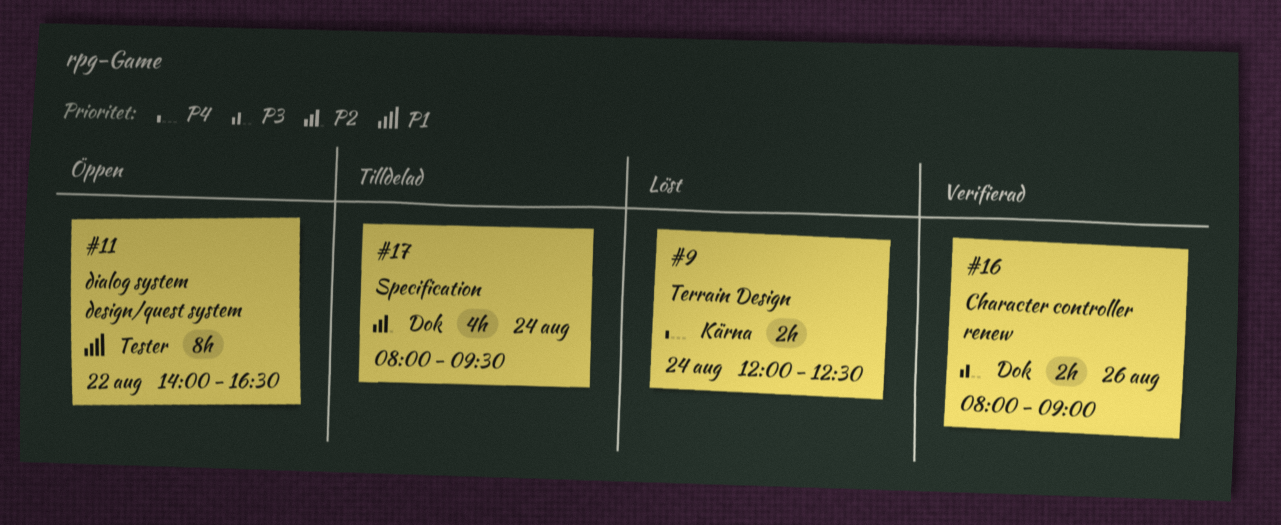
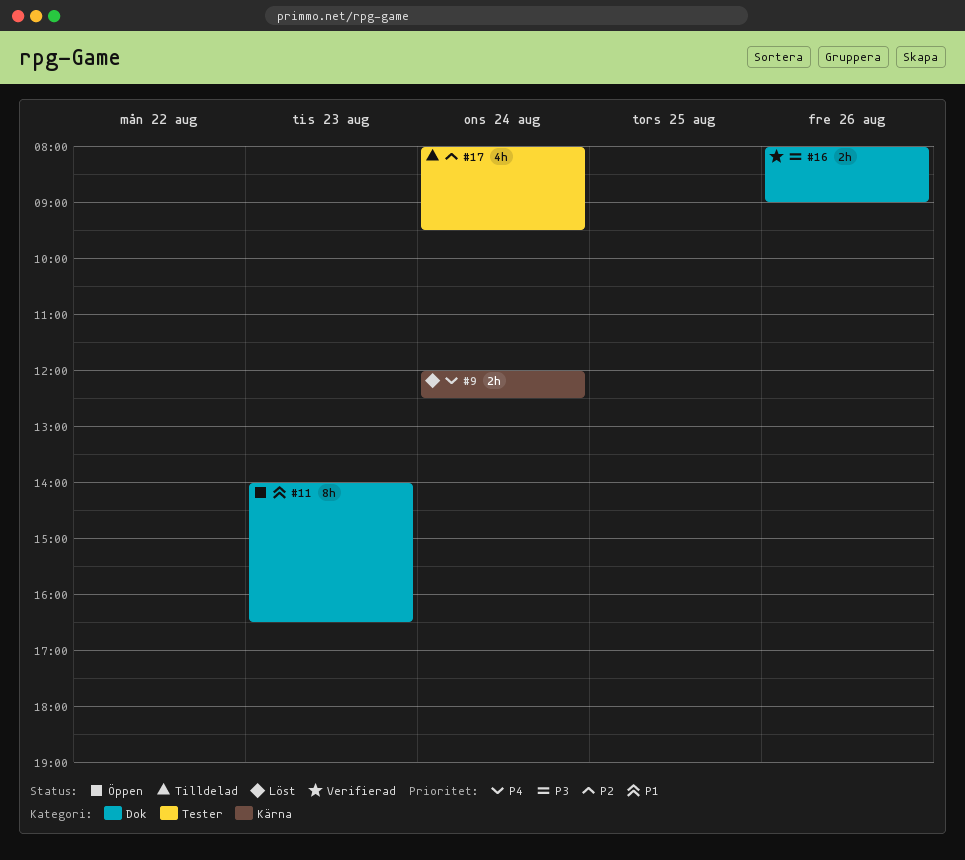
#11, label: Tester -> Dok
#11, day: Aug 22 -> Aug 23
#17, label: Dok -> Tester

